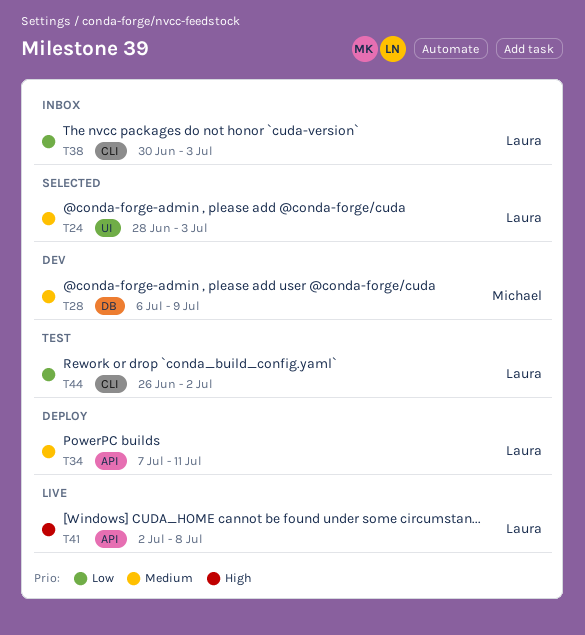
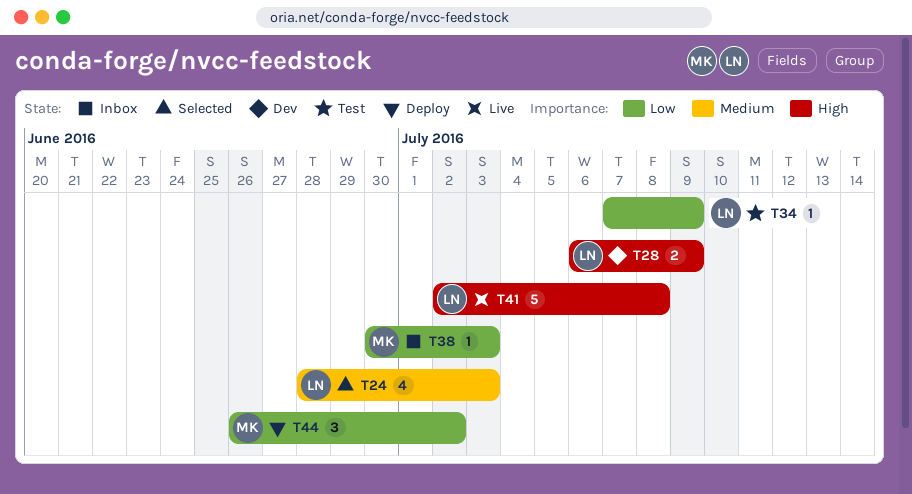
T28, owner: Michael -> Laura
T28, priority: Medium -> High
T34, status: Deploy -> Test
T34, priority: Medium -> Low
T34, due: Jul 11 -> Jul 9
T38, owner: Laura -> Michael
T44, status: Test -> Deploy
T44, owner: Laura -> Michael

